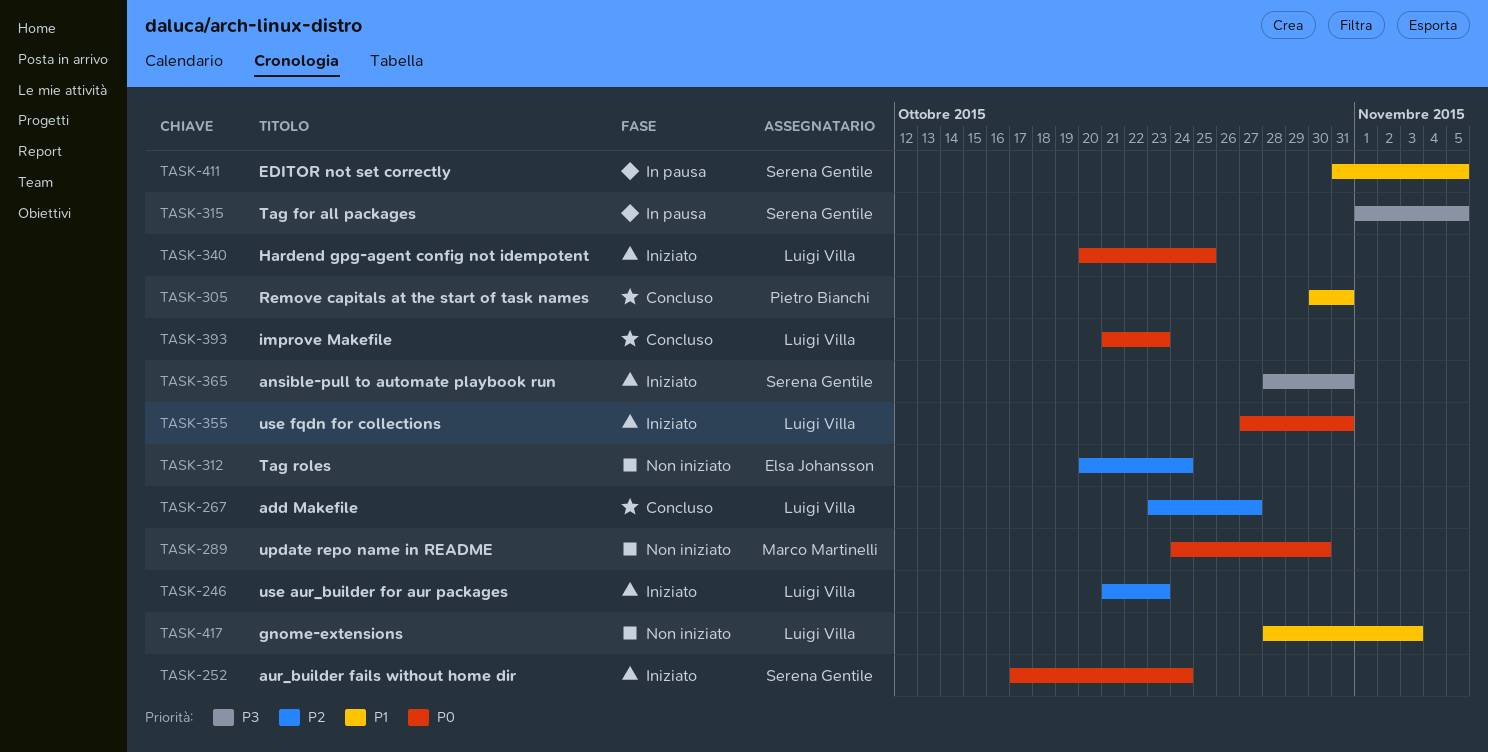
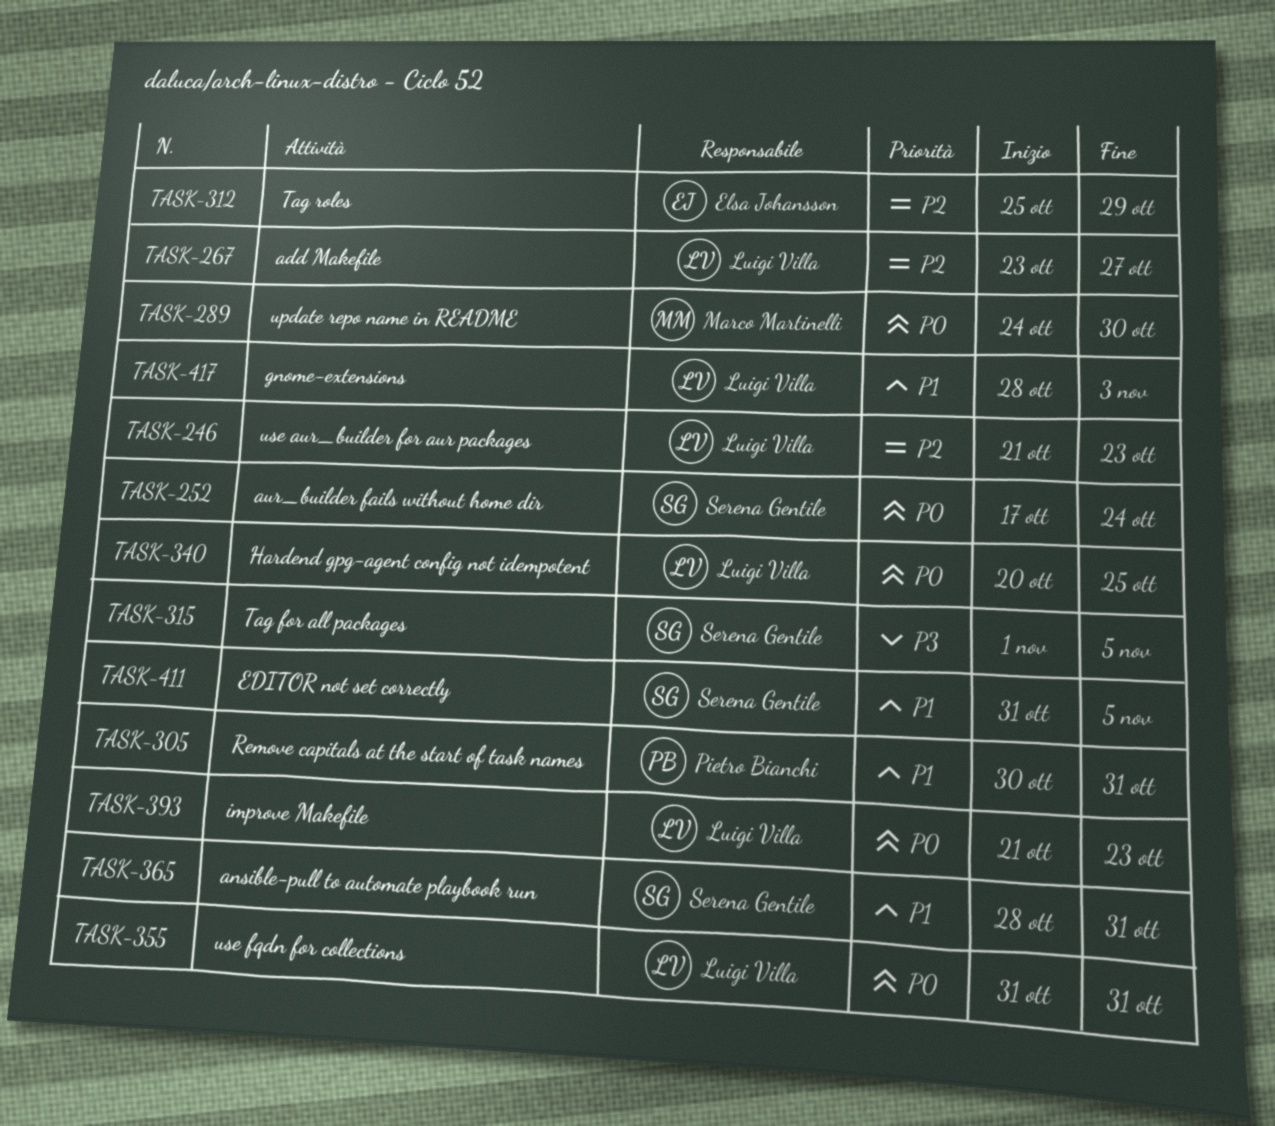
TASK-312, start: Oct 20 -> Oct 25
TASK-312, due: Oct 24 -> Oct 29
TASK-355, start: Oct 27 -> Oct 31
TASK-365, priority: P3 -> P1

